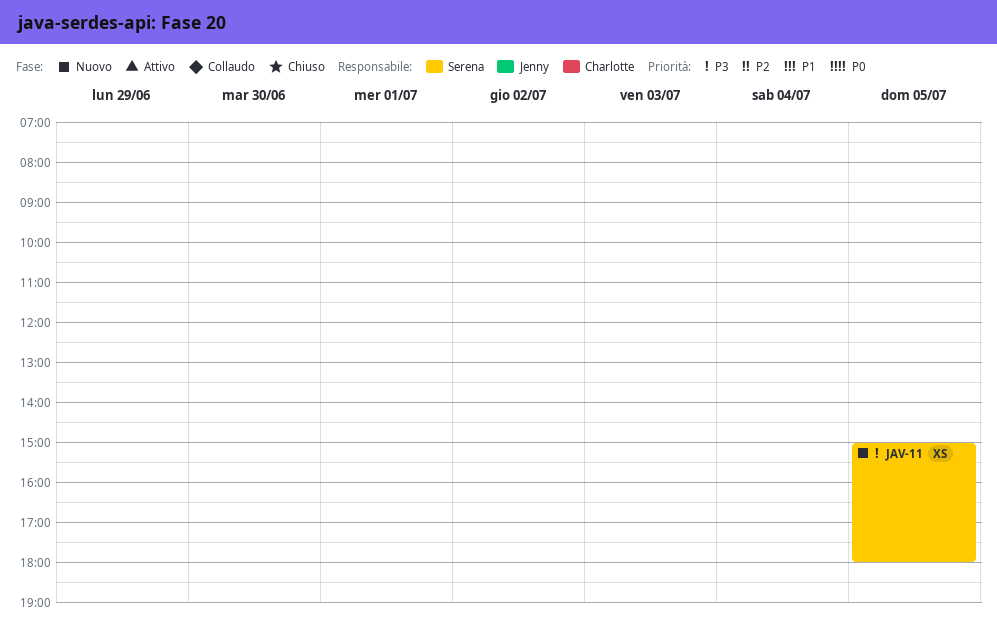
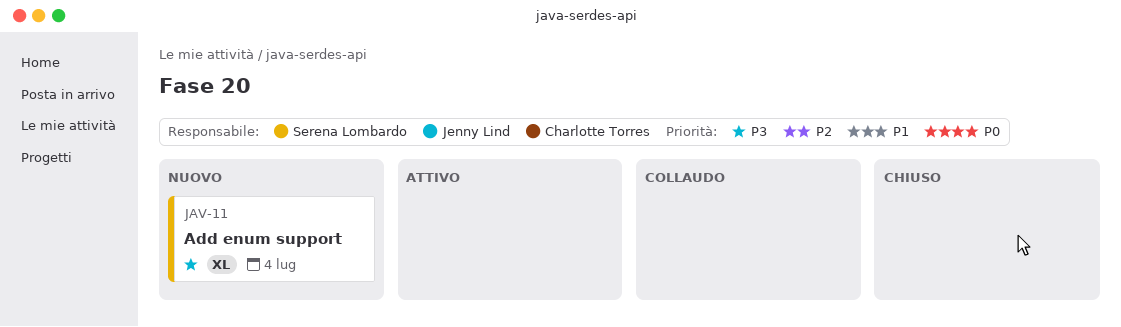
JAV-11, estimate: XS -> XL
JAV-11, day: Jul 5 -> Jul 4

